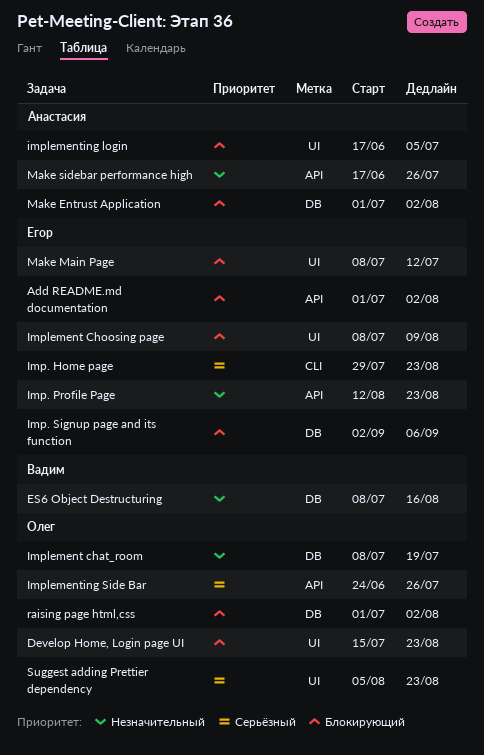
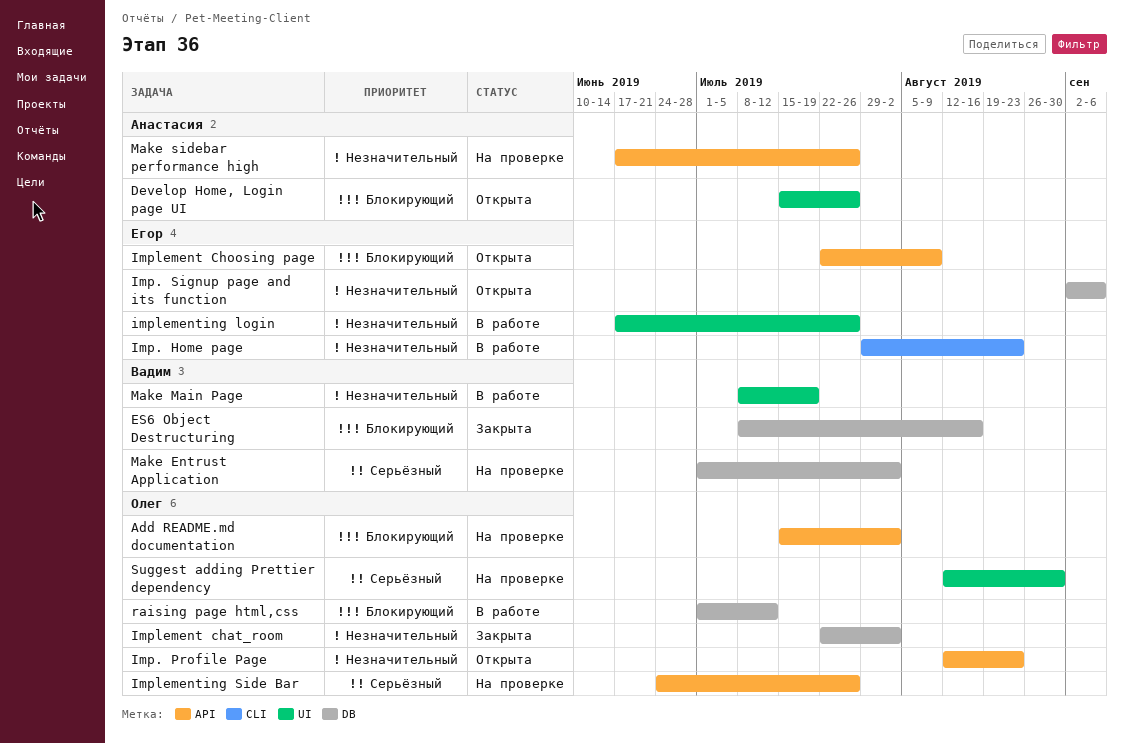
Add README.md documentation, owner: Егор -> Олег
Add README.md documentation, start: Jul 1 -> Jul 15
Develop Home, Login page UI, owner: Олег -> Анастасия
Develop Home, Login page UI, due: Aug 23 -> Jul 26
ES6 Object Destructuring, priority: Незначительный -> Блокирующий
Imp. Home page, priority: Серьёзный -> Незначительный
Imp. Profile Page, owner: Егор -> Олег
Imp. Signup page and its function, priority: Блокирующий -> Незначительный
Implement chat_room, start: Jul 8 -> Jul 22
Implement chat_room, due: Jul 19 -> Aug 2
Implement Choosing page, label: UI -> API
Implement Choosing page, start: Jul 8 -> Jul 22
implementing login, owner: Анастасия -> Егор
implementing login, priority: Блокирующий -> Незначительный
implementing login, due: Jul 5 -> Jul 26
Make Entrust Application, owner: Анастасия -> Вадим
Make Entrust Application, priority: Блокирующий -> Серьёзный
Make Main Page, owner: Егор -> Вадим
Make Main Page, priority: Блокирующий -> Незначительный
Make Main Page, due: Jul 12 -> Jul 19
raising page html,css, due: Aug 2 -> Jul 12
Suggest adding Prettier dependency, start: Aug 5 -> Aug 12
Suggest adding Prettier dependency, due: Aug 23 -> Aug 30

